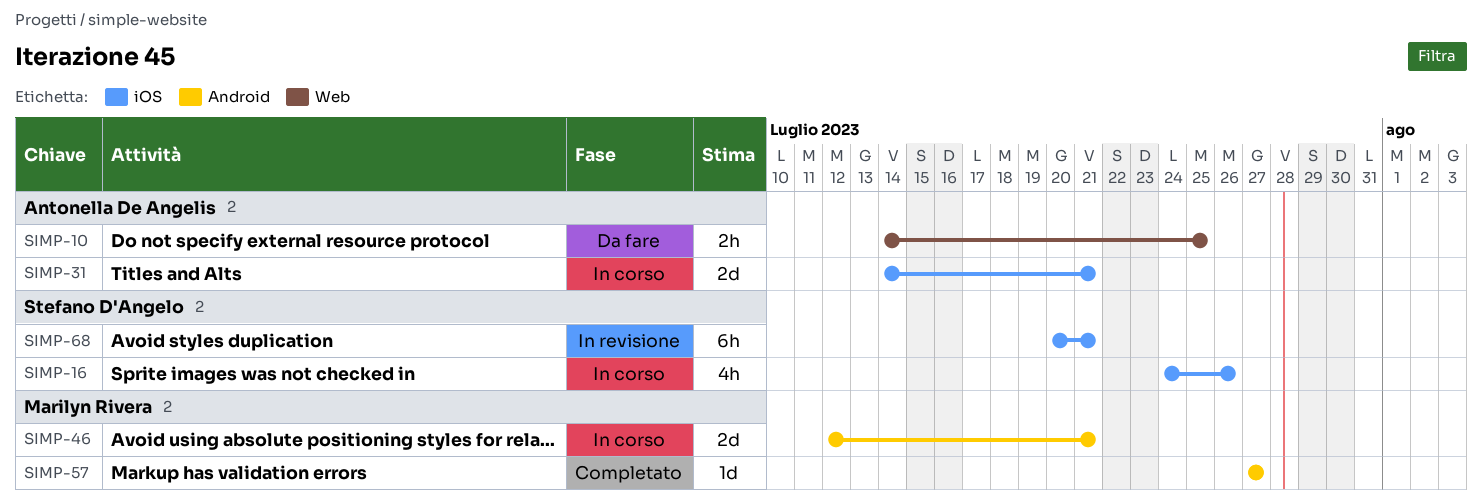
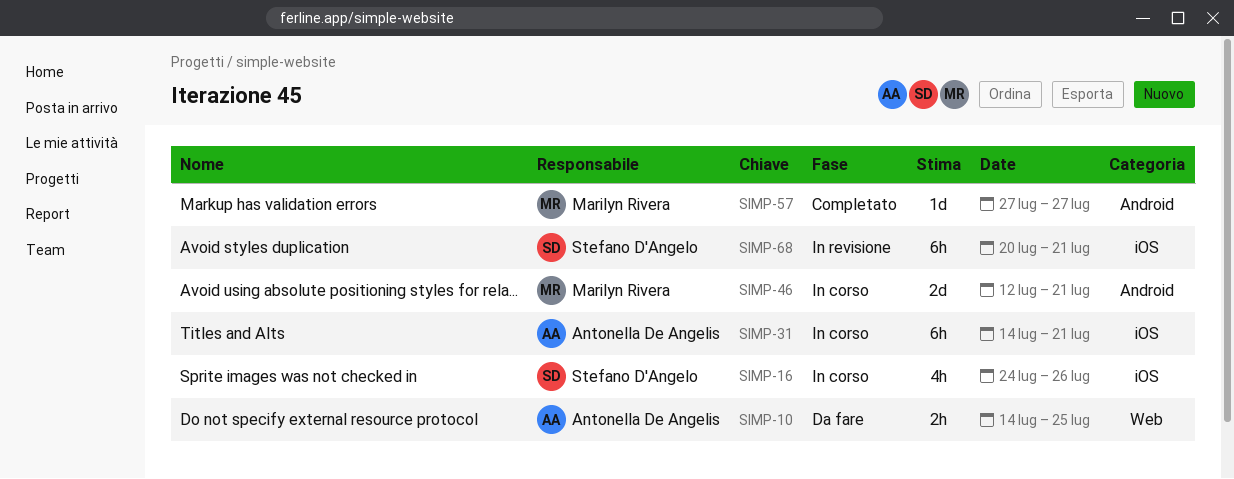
SIMP-31, estimate: 2d -> 6h

